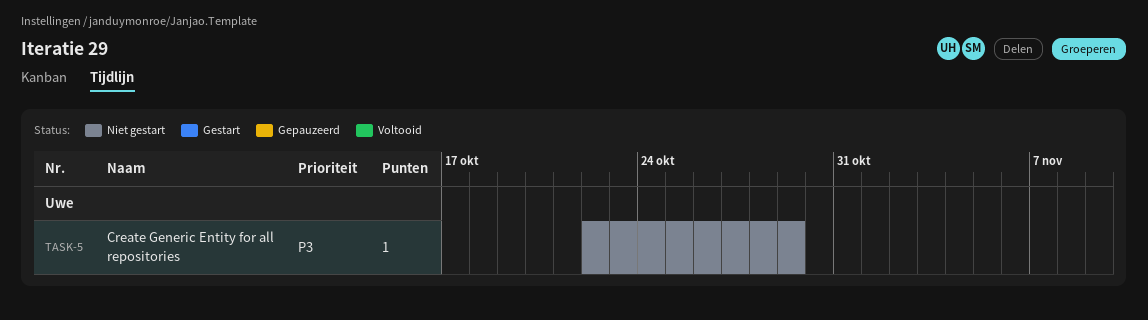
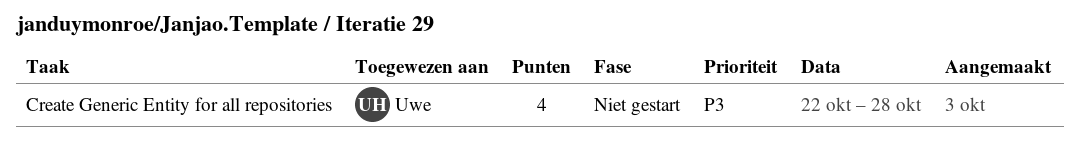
Create Generic Entity for all repositories, estimate: 1 -> 4
Create Generic Entity for all repositories, due: Oct 29 -> Oct 28

